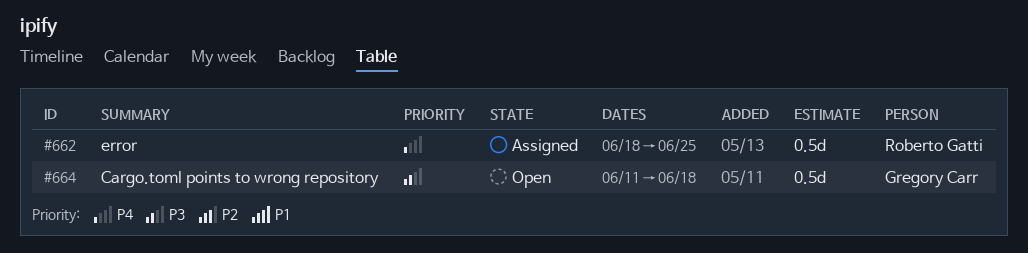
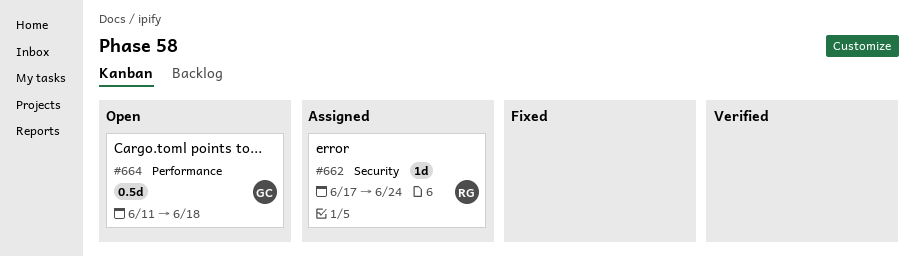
#662, estimate: 0.5d -> 1d
#662, start: Jun 18 -> Jun 17
#662, due: Jun 25 -> Jun 24

